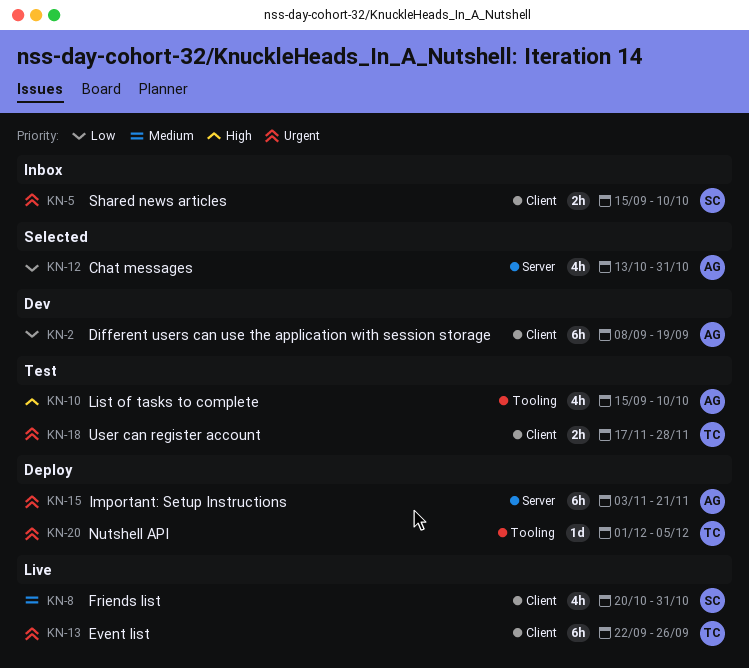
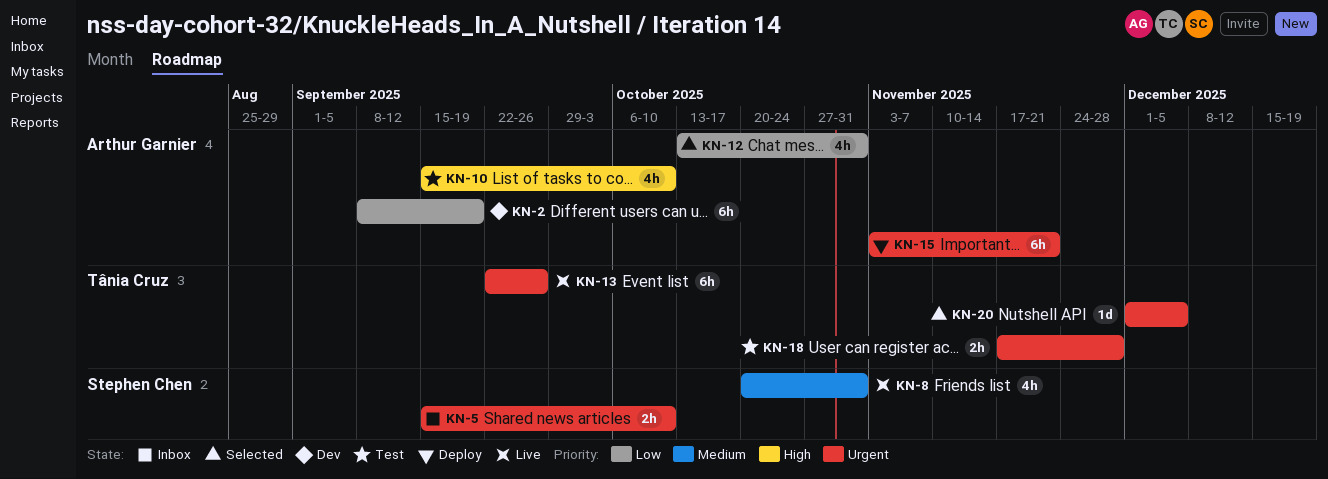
KN-20, status: Deploy -> Selected

